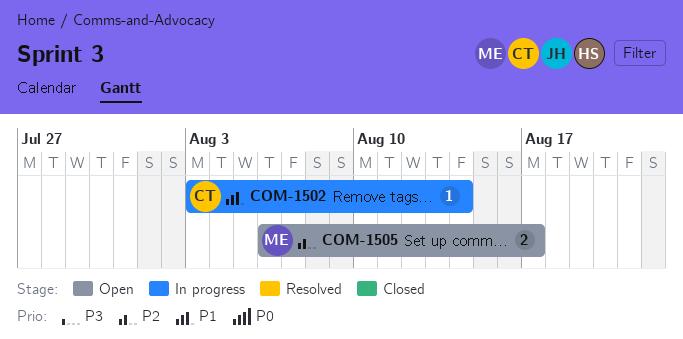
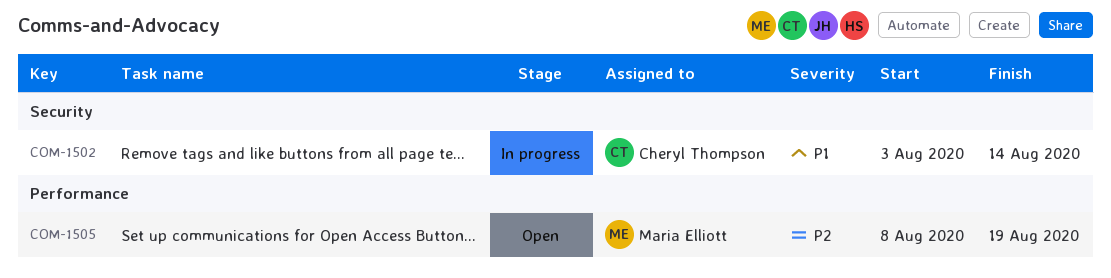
COM-1505, start: Aug 6 -> Aug 8
COM-1505, due: Aug 17 -> Aug 19

